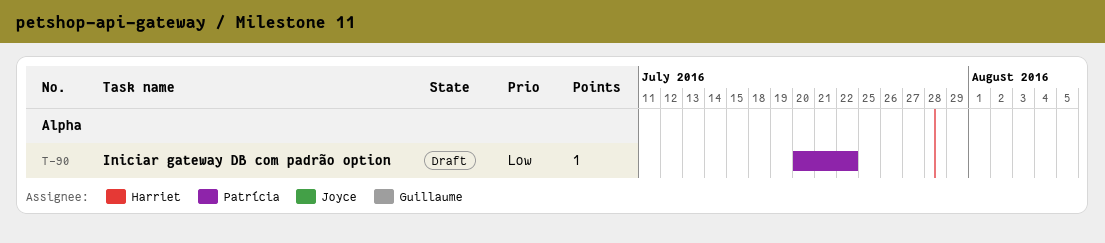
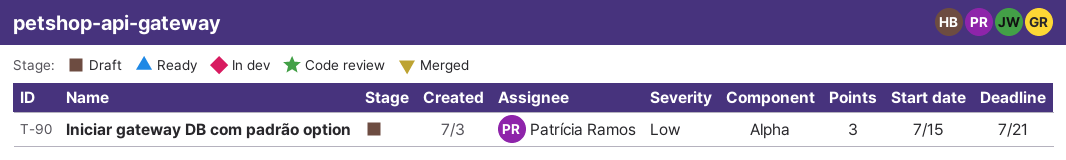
T-90, estimate: 1 -> 3
T-90, start: Jul 20 -> Jul 15
T-90, due: Jul 22 -> Jul 21

